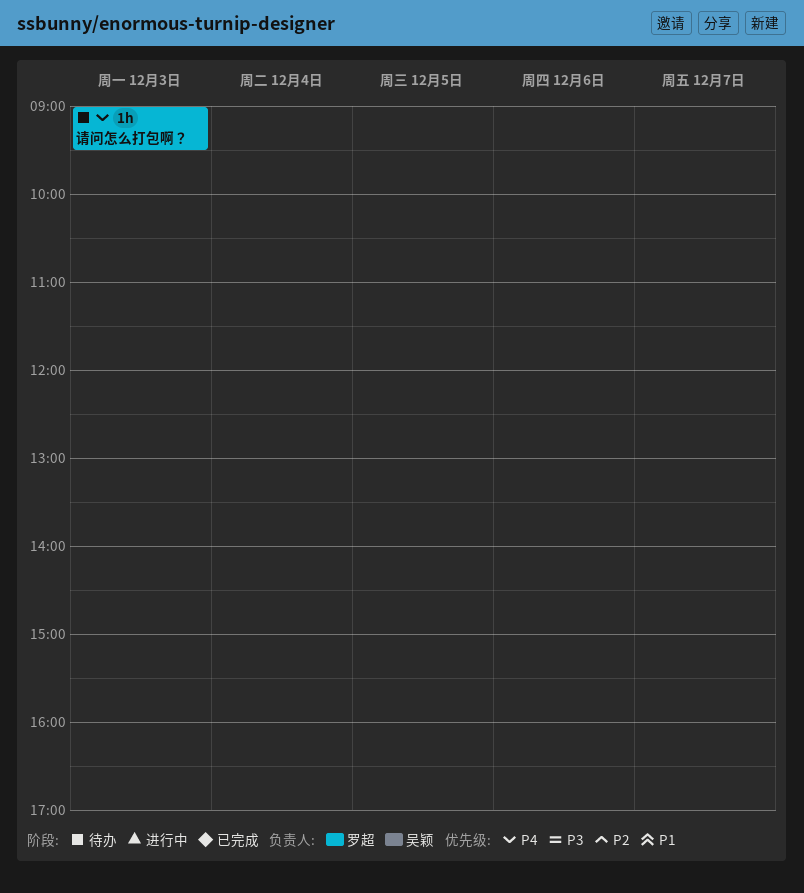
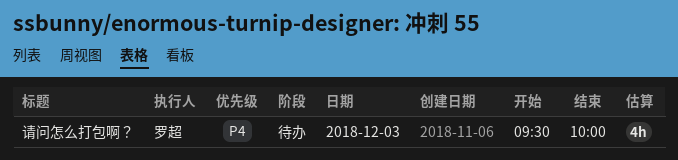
请问怎么打包啊？, estimate: 1h -> 4h
请问怎么打包啊？, begins: 09:00 -> 09:30
请问怎么打包啊？, ends: 09:30 -> 10:00

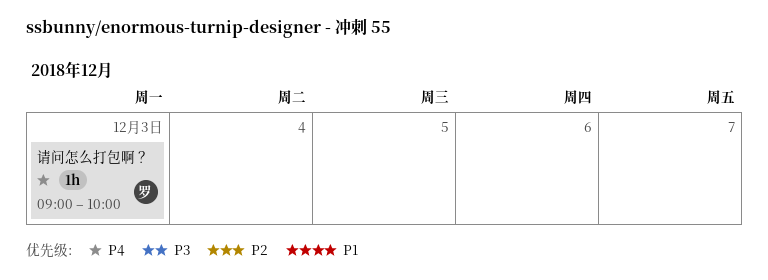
请问怎么打包啊？, estimate: 4h -> 1h
请问怎么打包啊？, begins: 09:30 -> 09:00

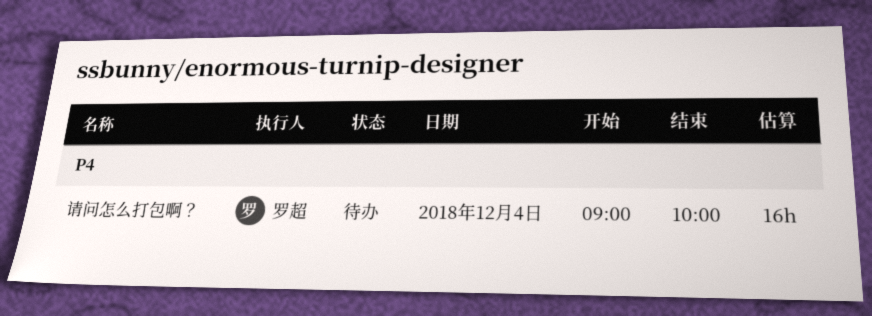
请问怎么打包啊？, estimate: 1h -> 16h
请问怎么打包啊？, day: Dec 3 -> Dec 4

